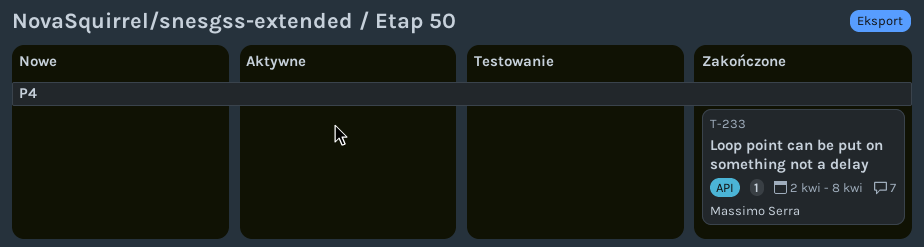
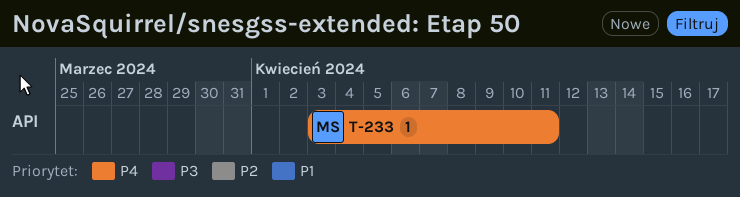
T-233, start: Apr 2 -> Apr 3
T-233, due: Apr 8 -> Apr 11

